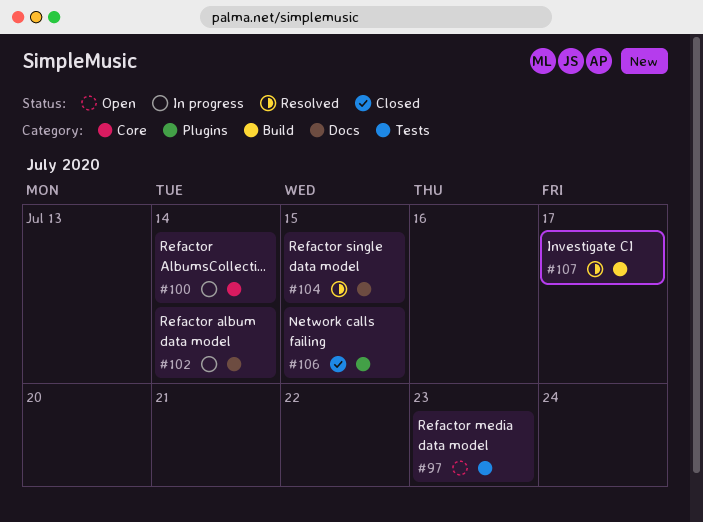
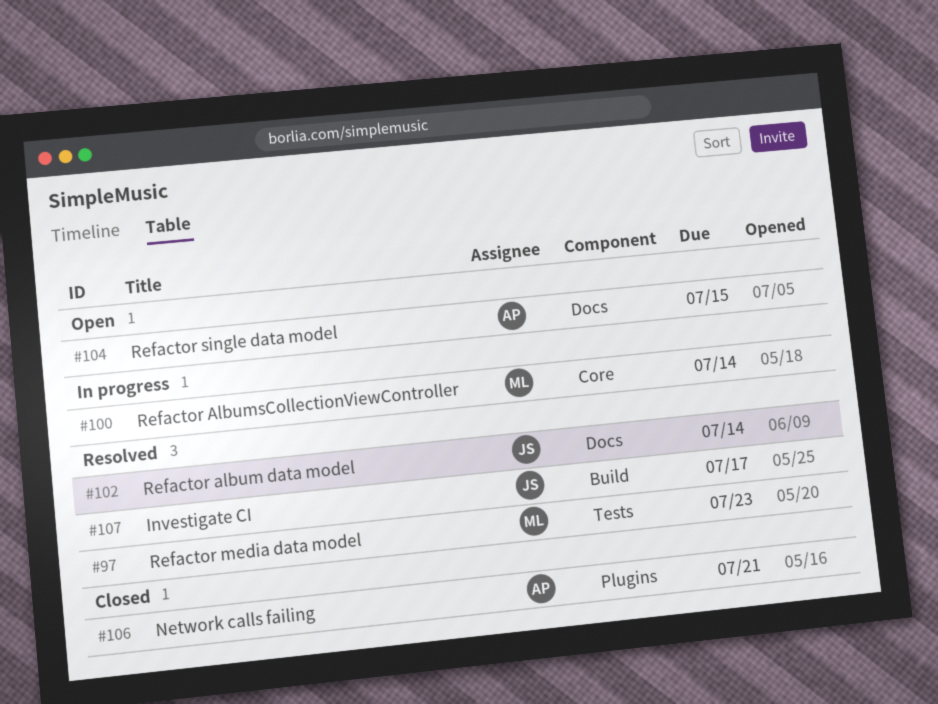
#97, status: Open -> Resolved
#102, status: In progress -> Resolved
#104, status: Resolved -> Open
#106, due: Jul 15 -> Jul 21

